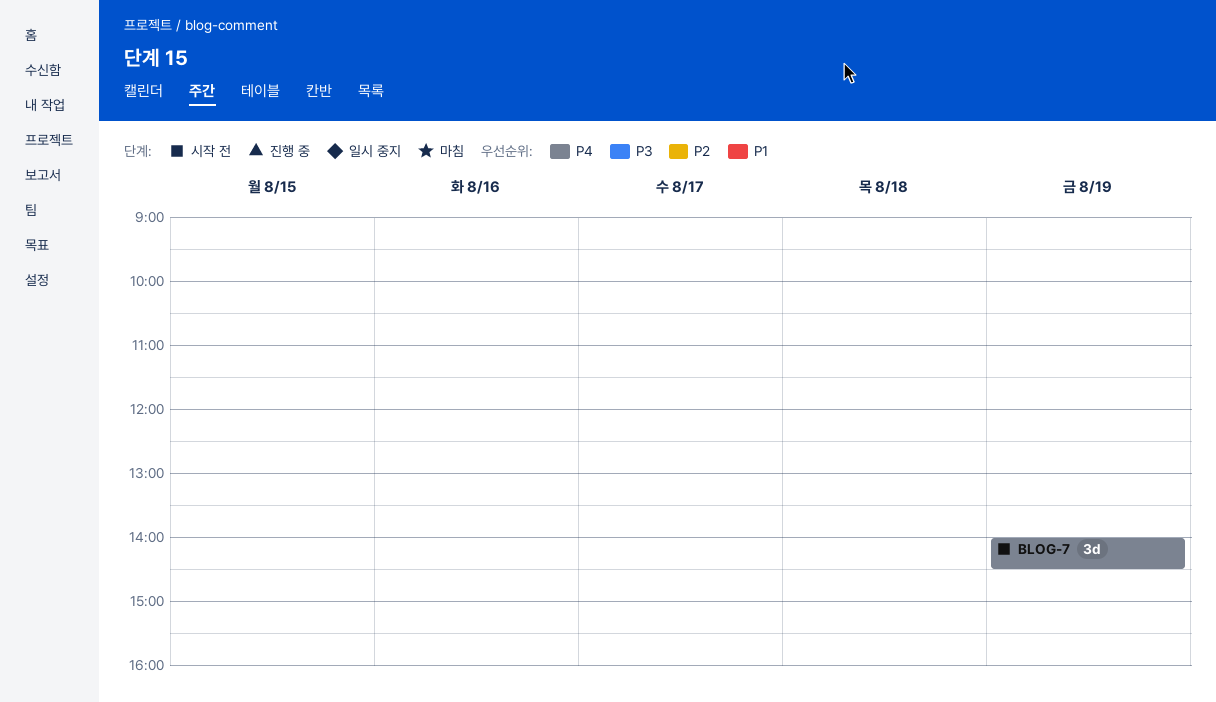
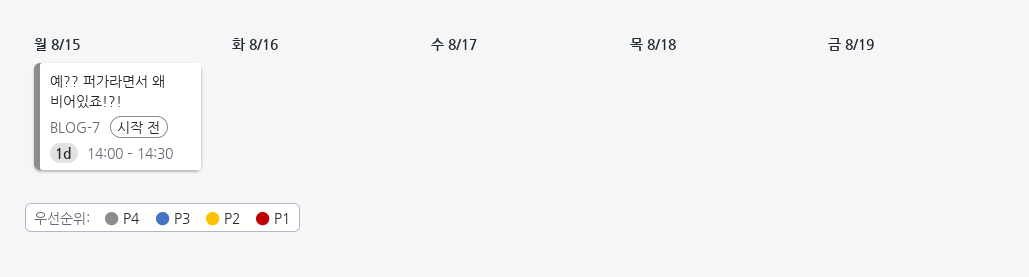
BLOG-7, estimate: 3d -> 1d
BLOG-7, day: Aug 19 -> Aug 15

